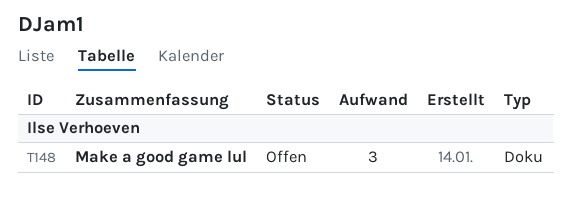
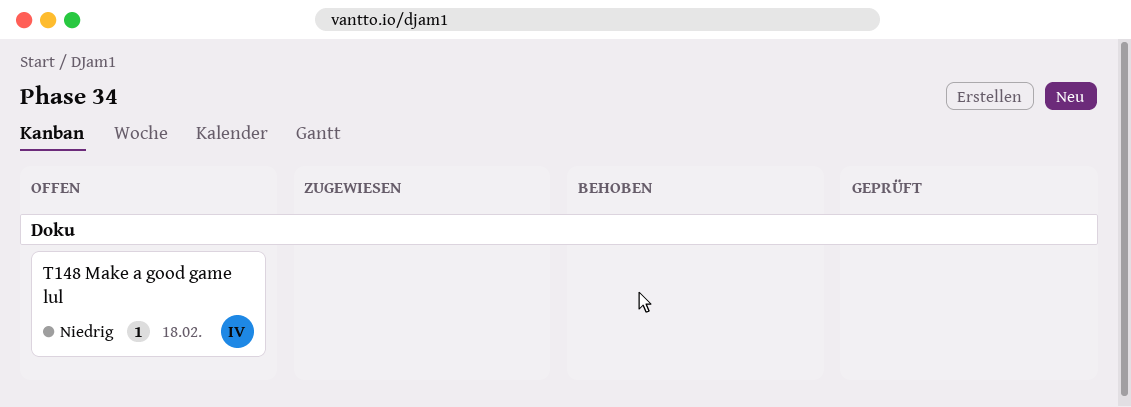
T148, estimate: 3 -> 1

